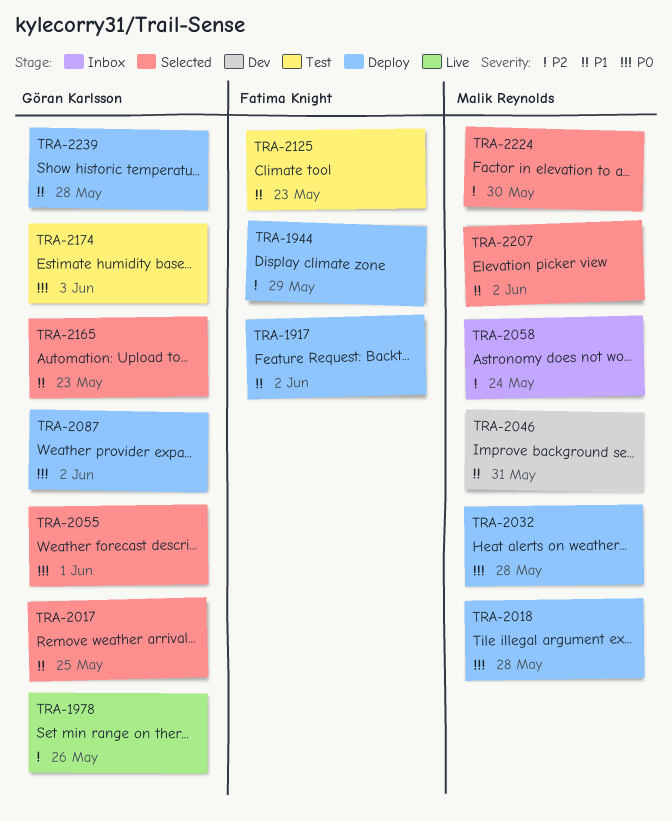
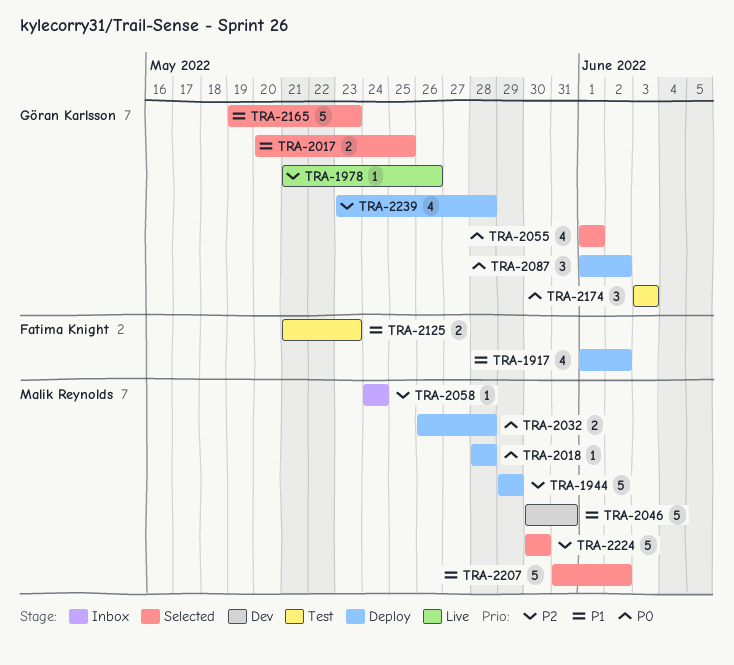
TRA-1944, owner: Fatima Knight -> Malik Reynolds
TRA-2239, priority: P1 -> P2

